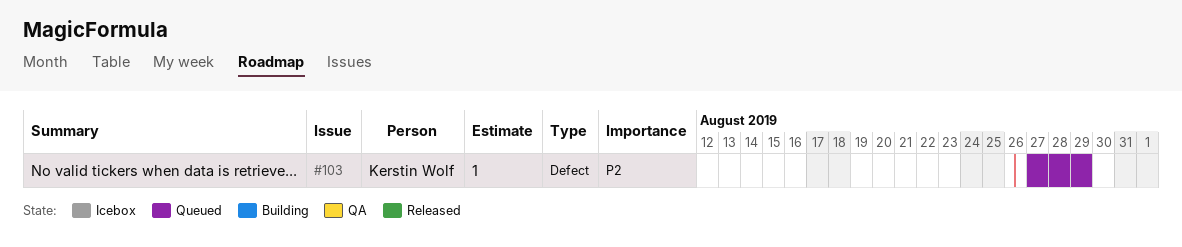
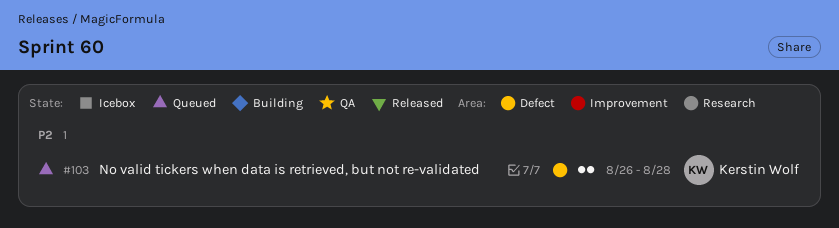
#103, estimate: 1 -> 2
#103, start: Aug 27 -> Aug 26
#103, due: Aug 29 -> Aug 28

